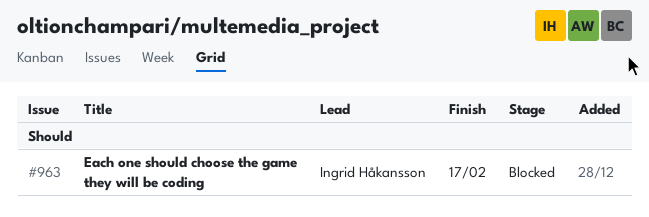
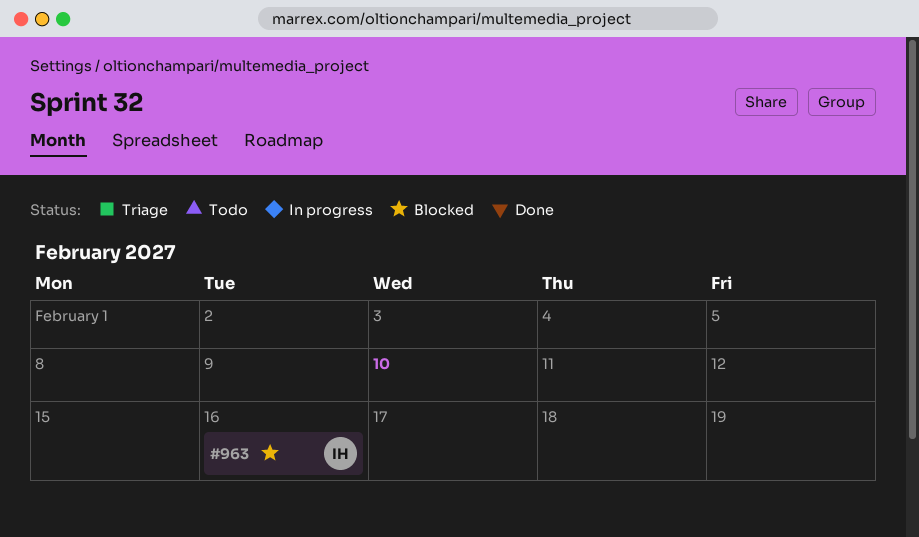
#963, due: Feb 17 -> Feb 16

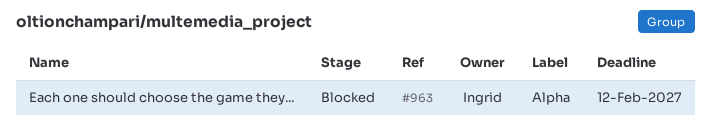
#963, due: Feb 16 -> Feb 12

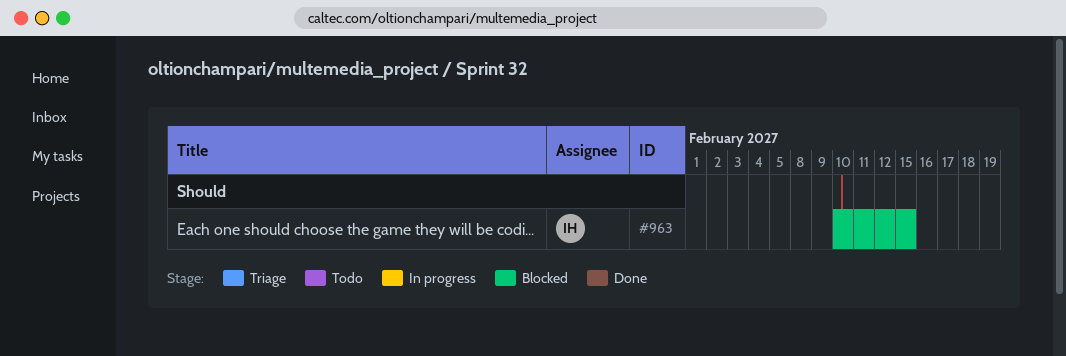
#963, due: Feb 12 -> Feb 15

